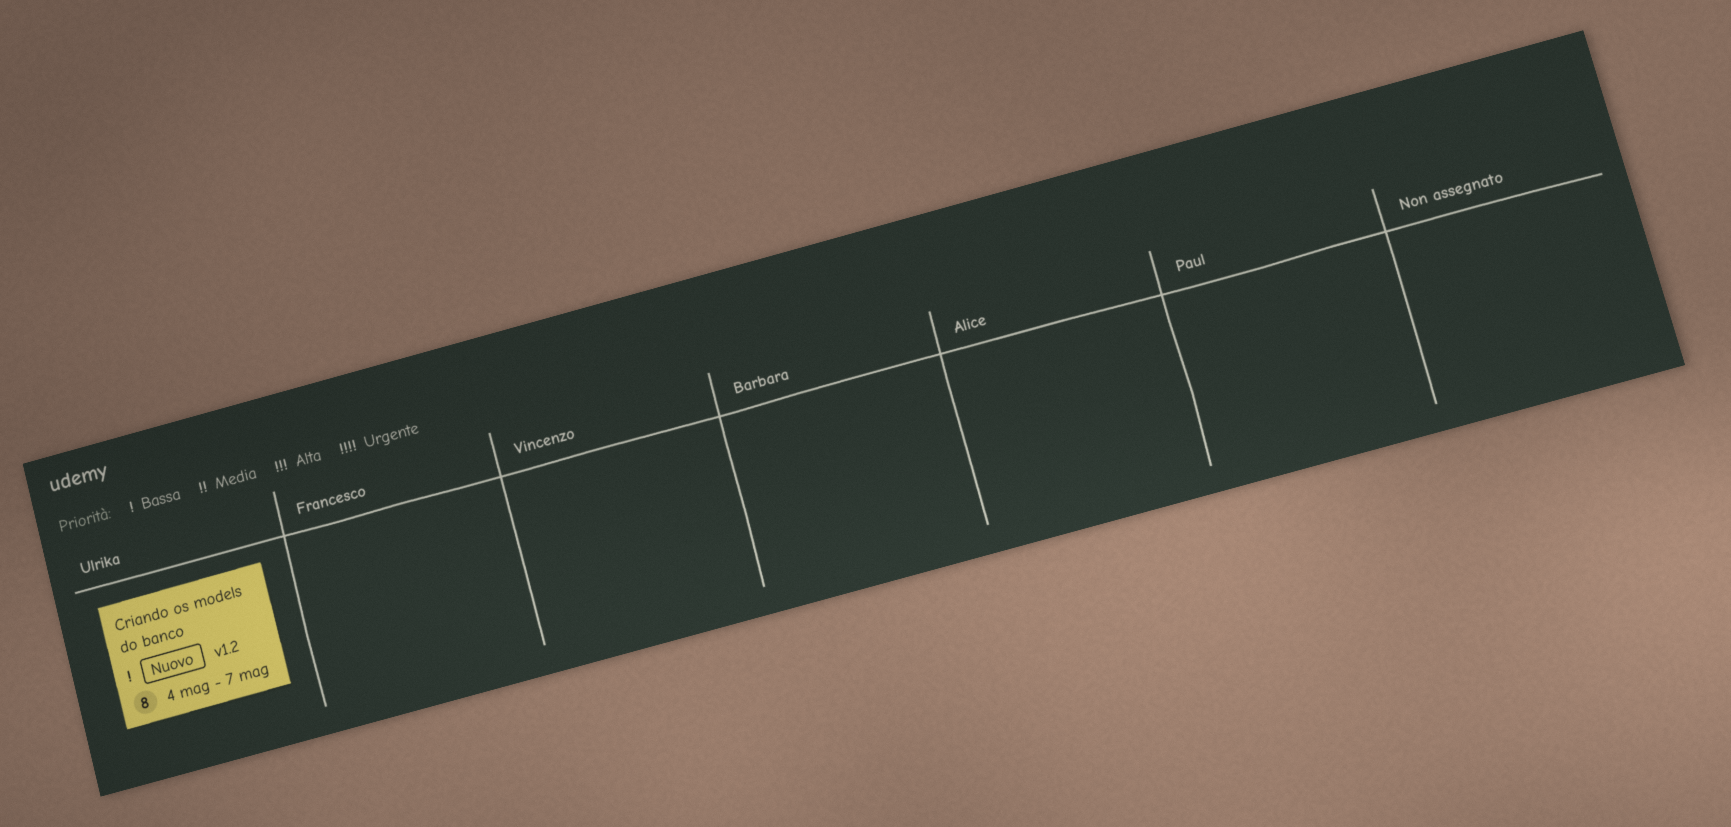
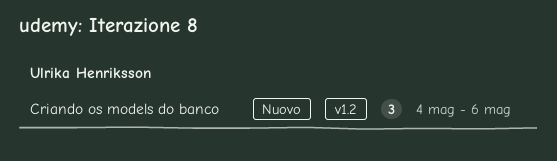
Criando os models do banco, estimate: 8 -> 3
Criando os models do banco, due: May 7 -> May 6

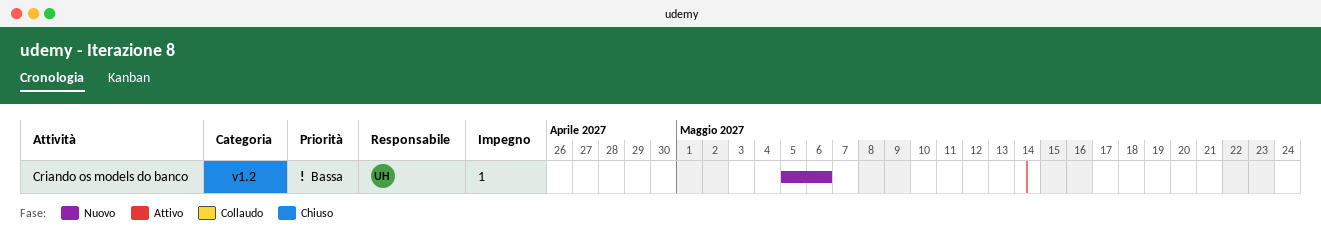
Criando os models do banco, estimate: 3 -> 1
Criando os models do banco, start: May 4 -> May 5

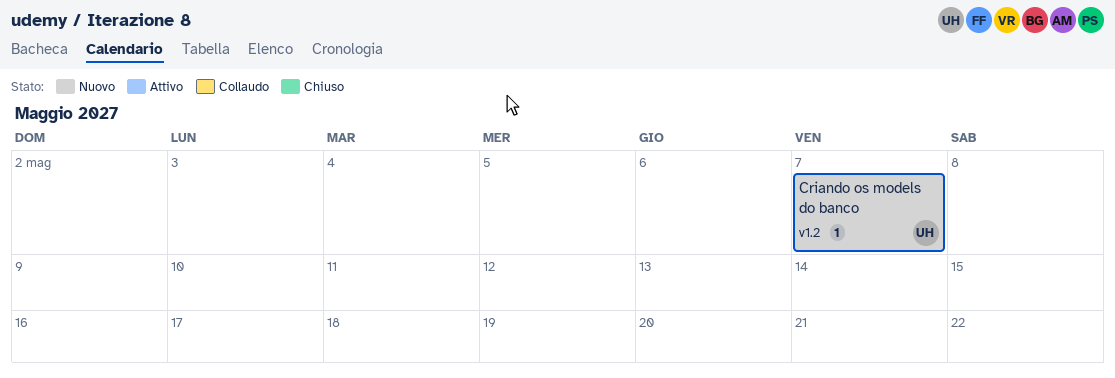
Criando os models do banco, due: May 6 -> May 7

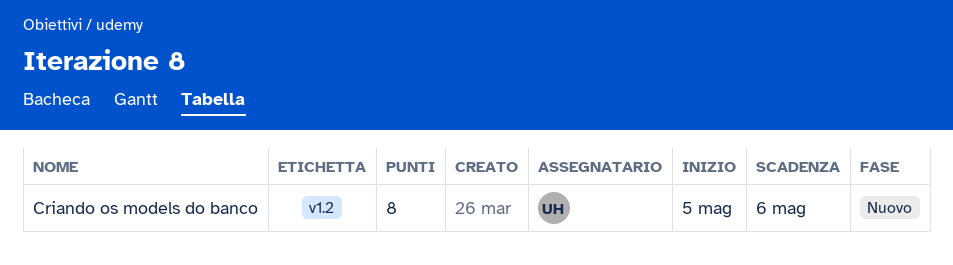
Criando os models do banco, estimate: 1 -> 8
Criando os models do banco, due: May 7 -> May 6

